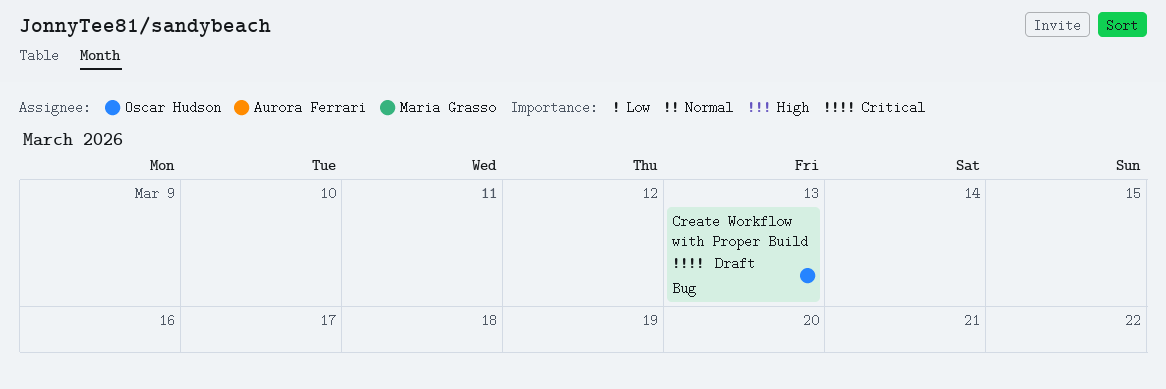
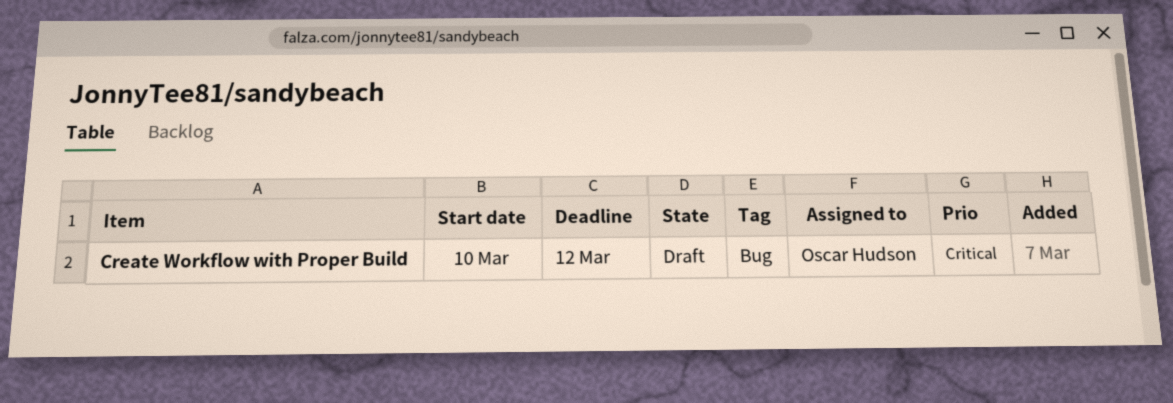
Create Workflow with Proper Build, due: Mar 13 -> Mar 12

